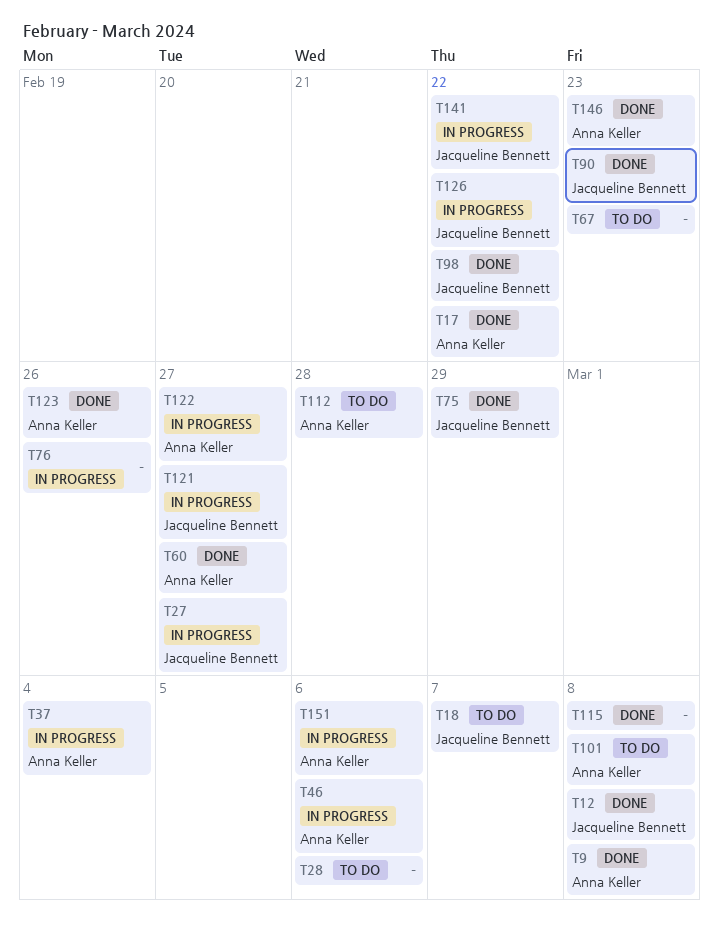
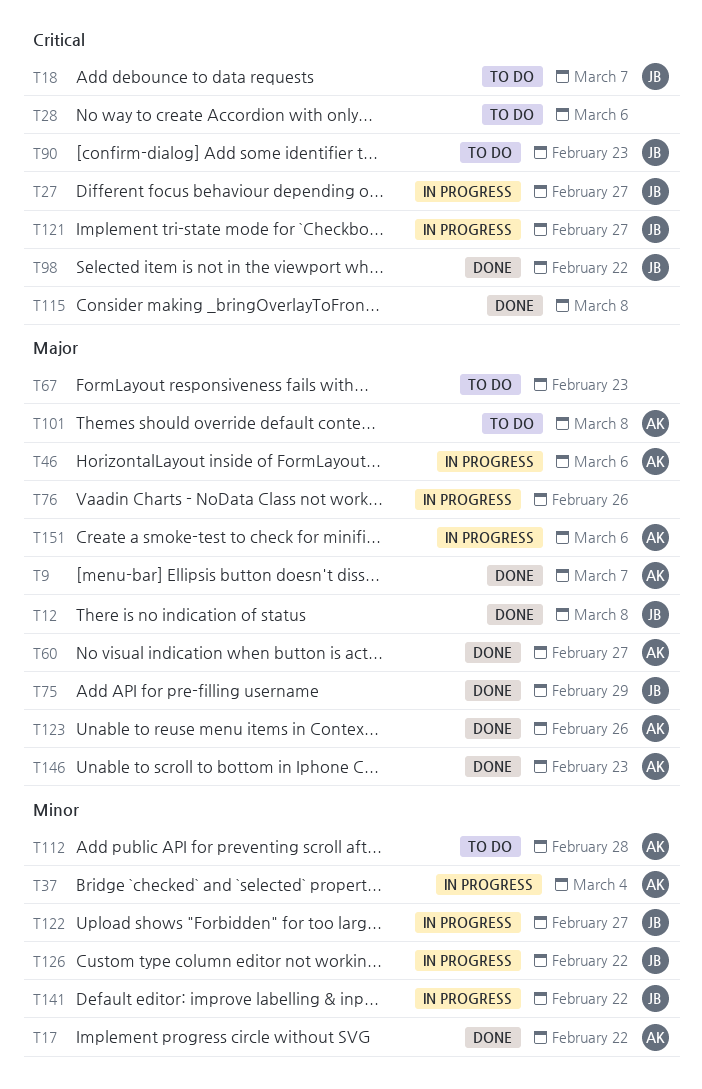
T9, due: Mar 8 -> Mar 7
T90, status: Done -> To do
T122, owner: Anna Keller -> Jacqueline Bennett

